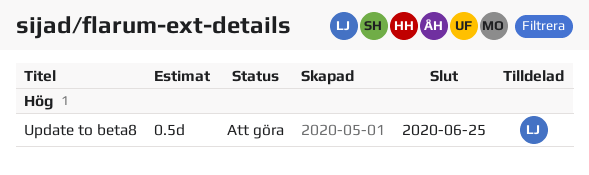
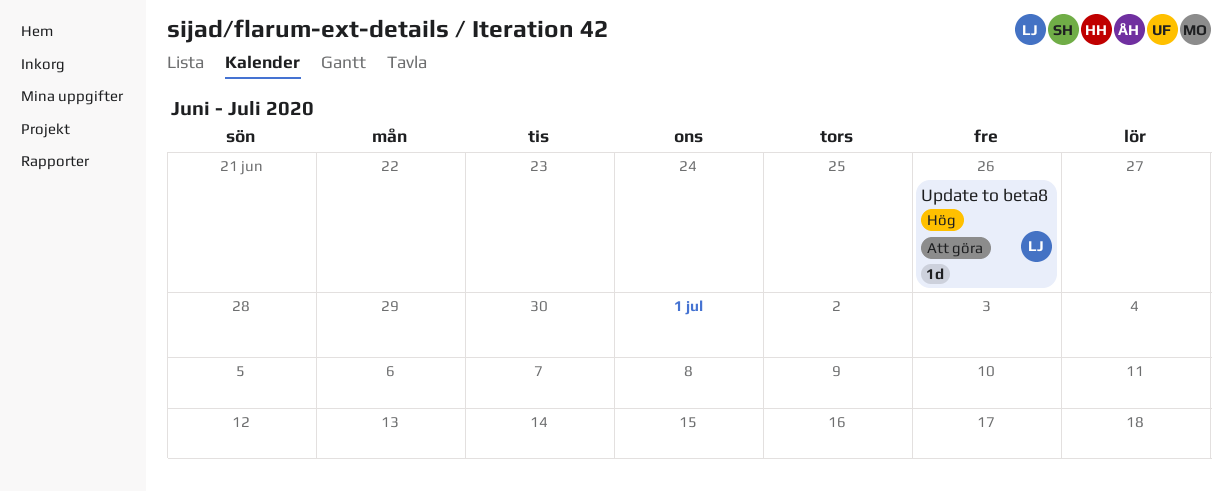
Update to beta8, estimate: 0.5d -> 1d
Update to beta8, due: Jun 25 -> Jun 26

